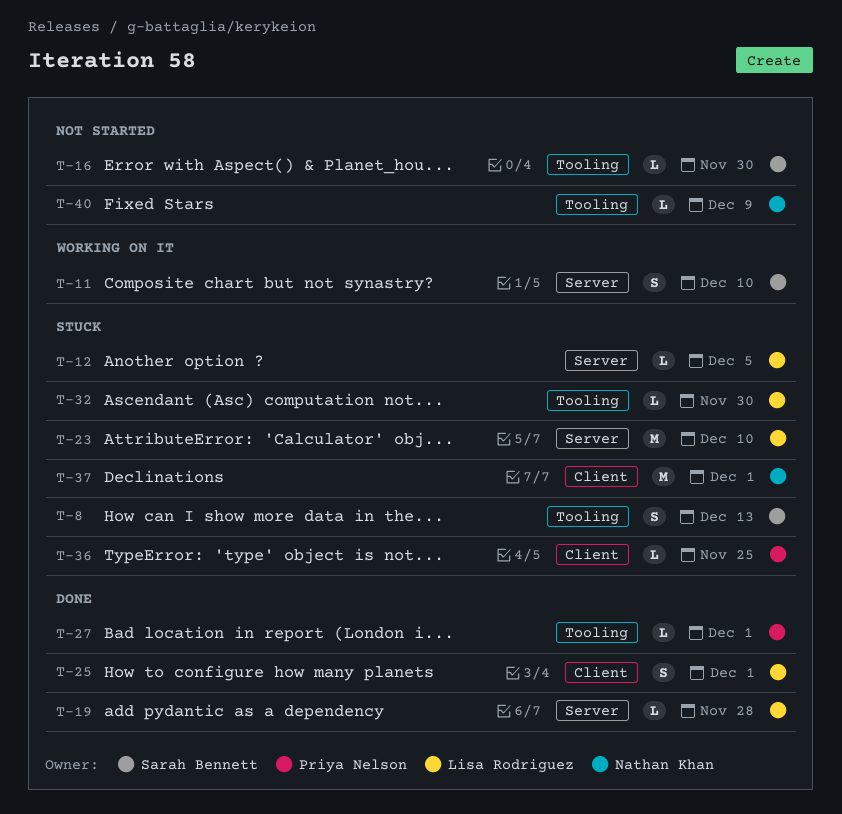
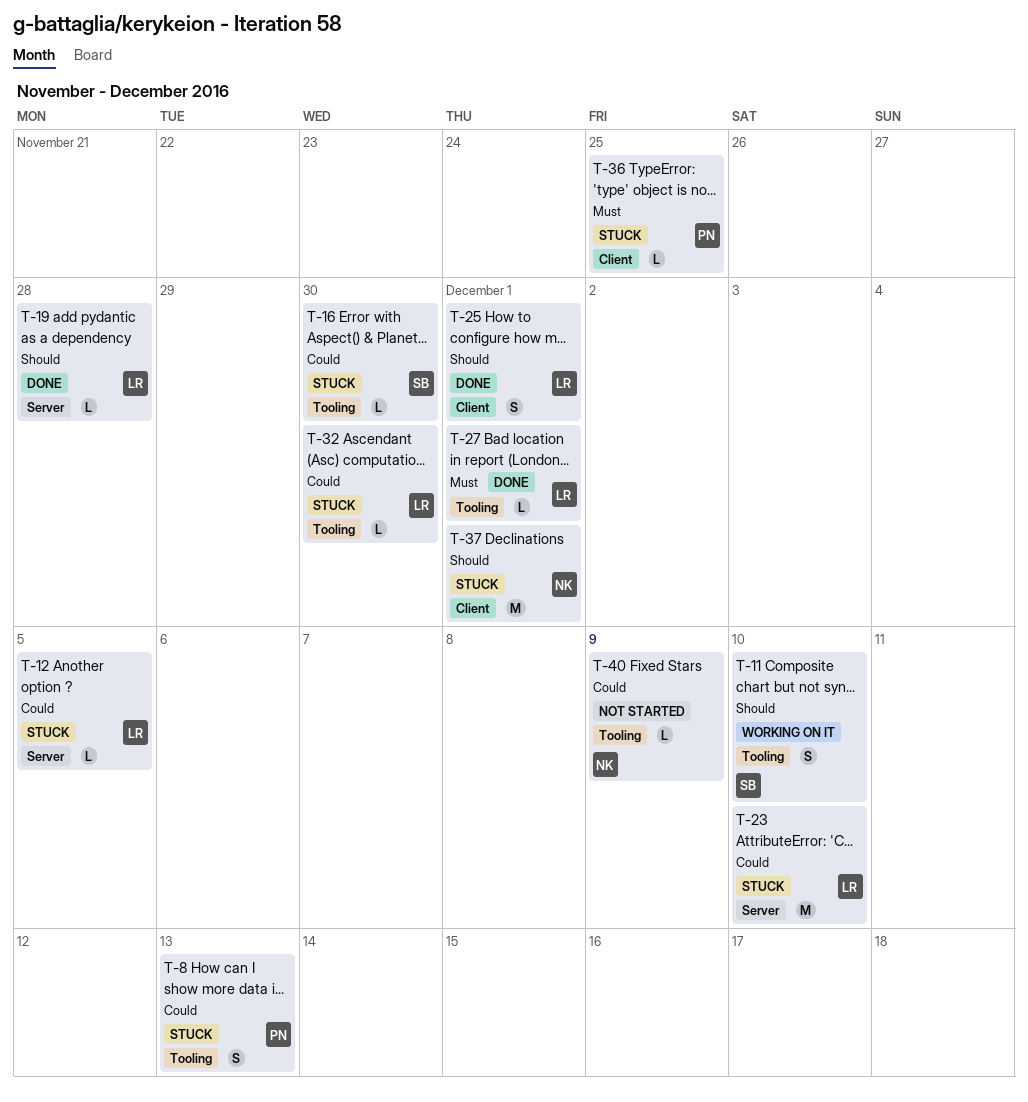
T-8, owner: Sarah Bennett -> Priya Nelson
T-11, label: Server -> Tooling
T-16, status: Not started -> Stuck
T-27, owner: Priya Nelson -> Lisa Rodriguez

